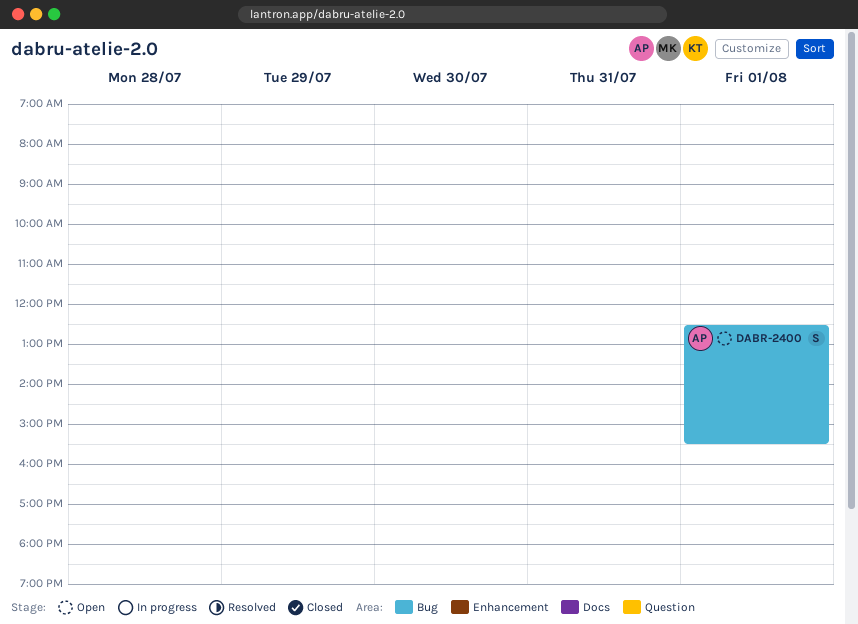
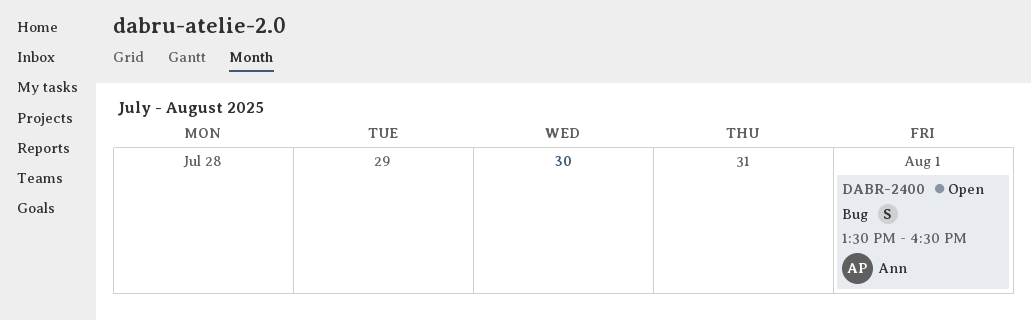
DABR-2400, begins: 12:30 -> 13:30
DABR-2400, ends: 15:30 -> 16:30

